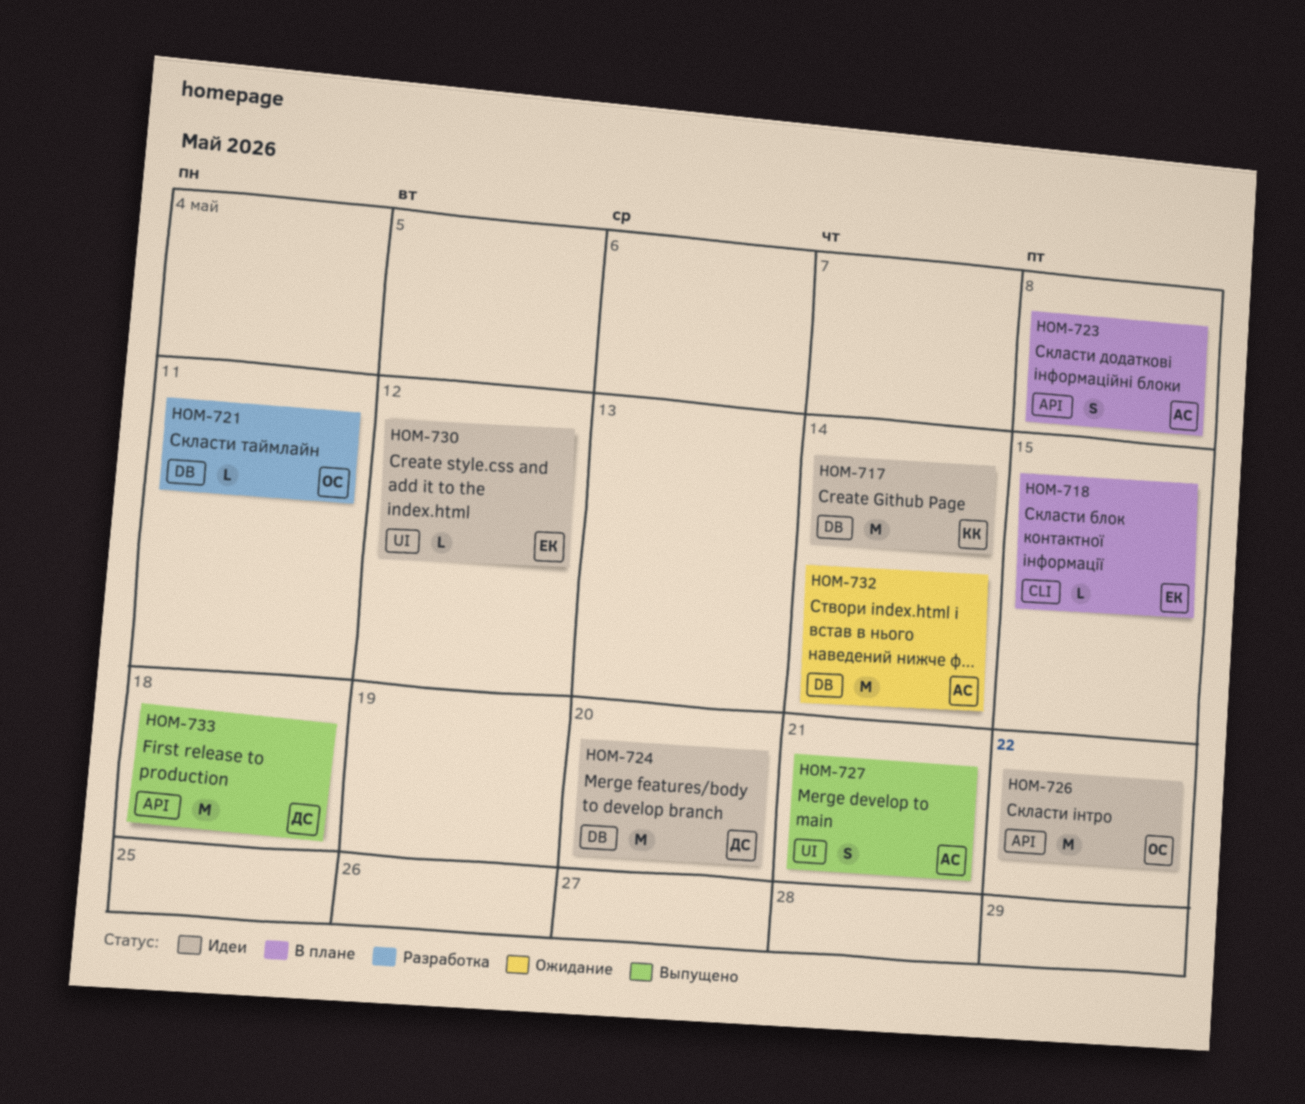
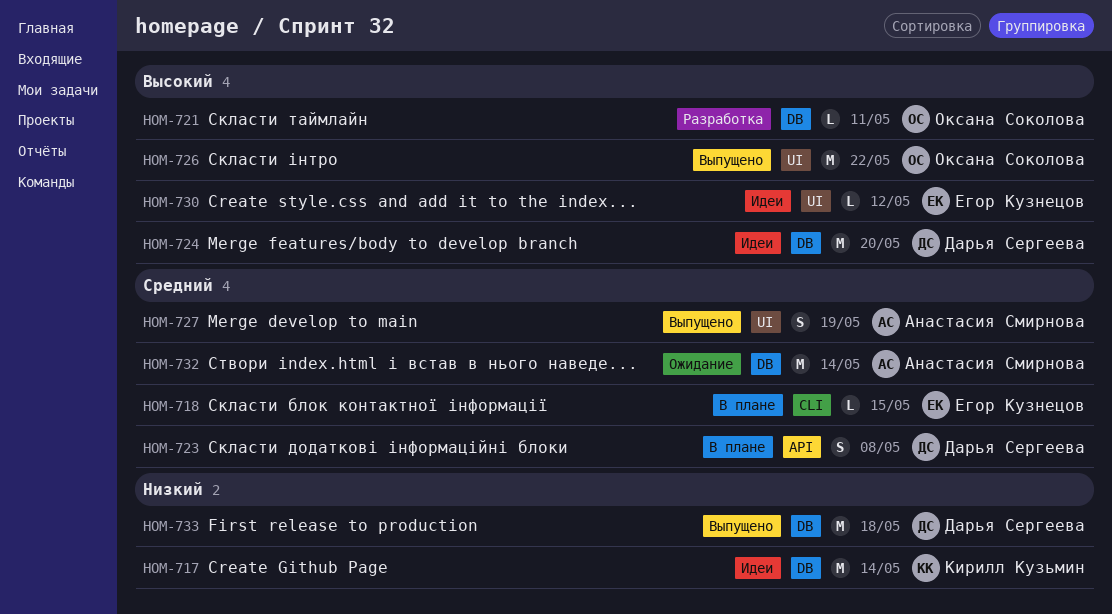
HOM-723, owner: Анастасия Смирнова -> Дарья Сергеева
HOM-726, status: Идеи -> Выпущено
HOM-726, label: API -> UI
HOM-727, due: May 21 -> May 19
HOM-733, label: API -> DB

